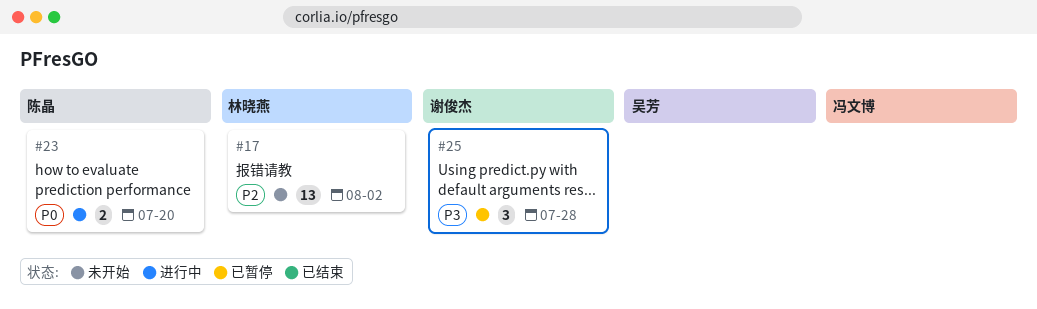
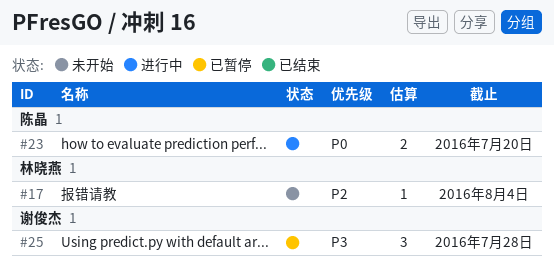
#17, estimate: 13 -> 1
#17, due: Aug 2 -> Aug 4

